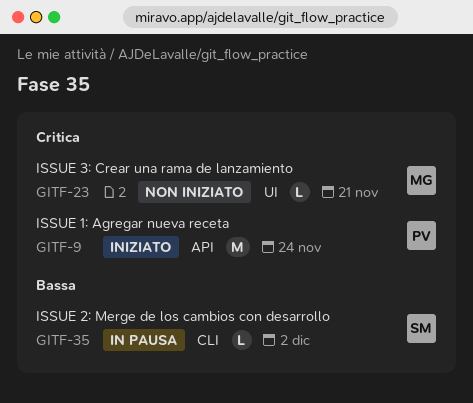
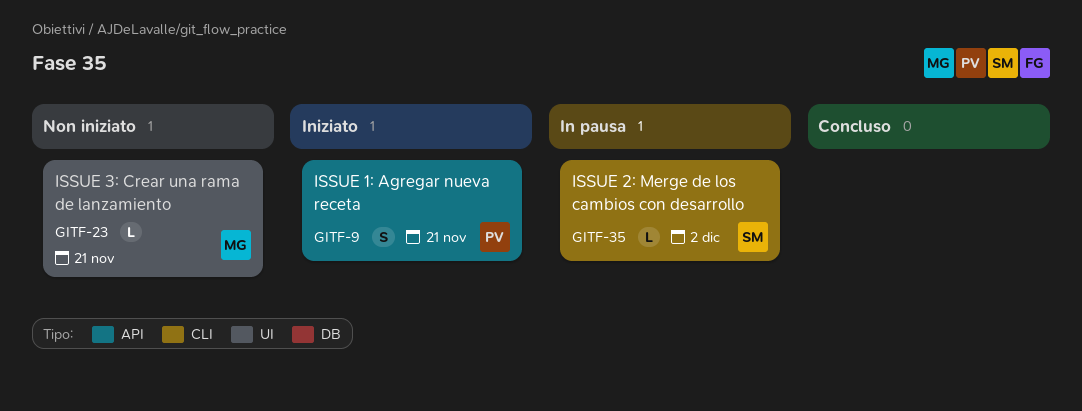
GITF-9, estimate: M -> S
GITF-9, due: Nov 24 -> Nov 21

